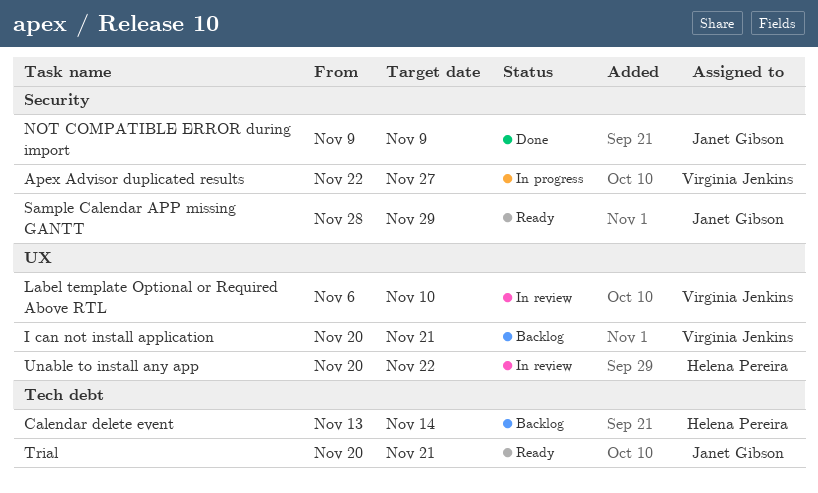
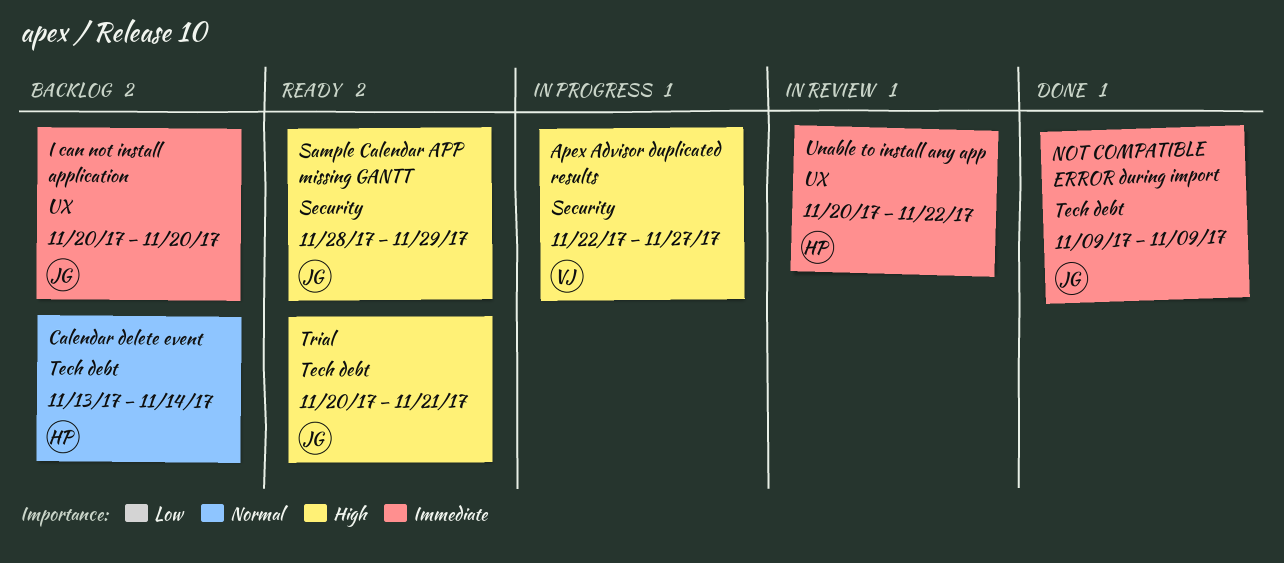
I can not install application, owner: Virginia Jenkins -> Janet Gibson
I can not install application, due: Nov 21 -> Nov 20
Label template Optional or Required Above RTL: present -> none
NOT COMPATIBLE ERROR during import, label: Security -> Tech debt

